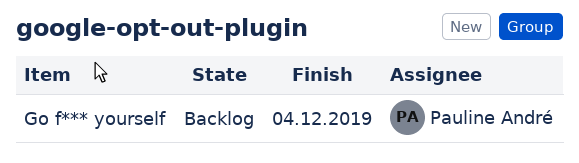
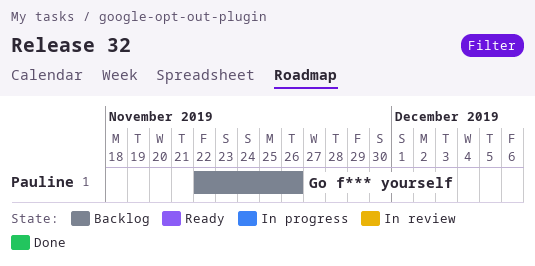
Go f*** yourself, due: Dec 4 -> Nov 26

